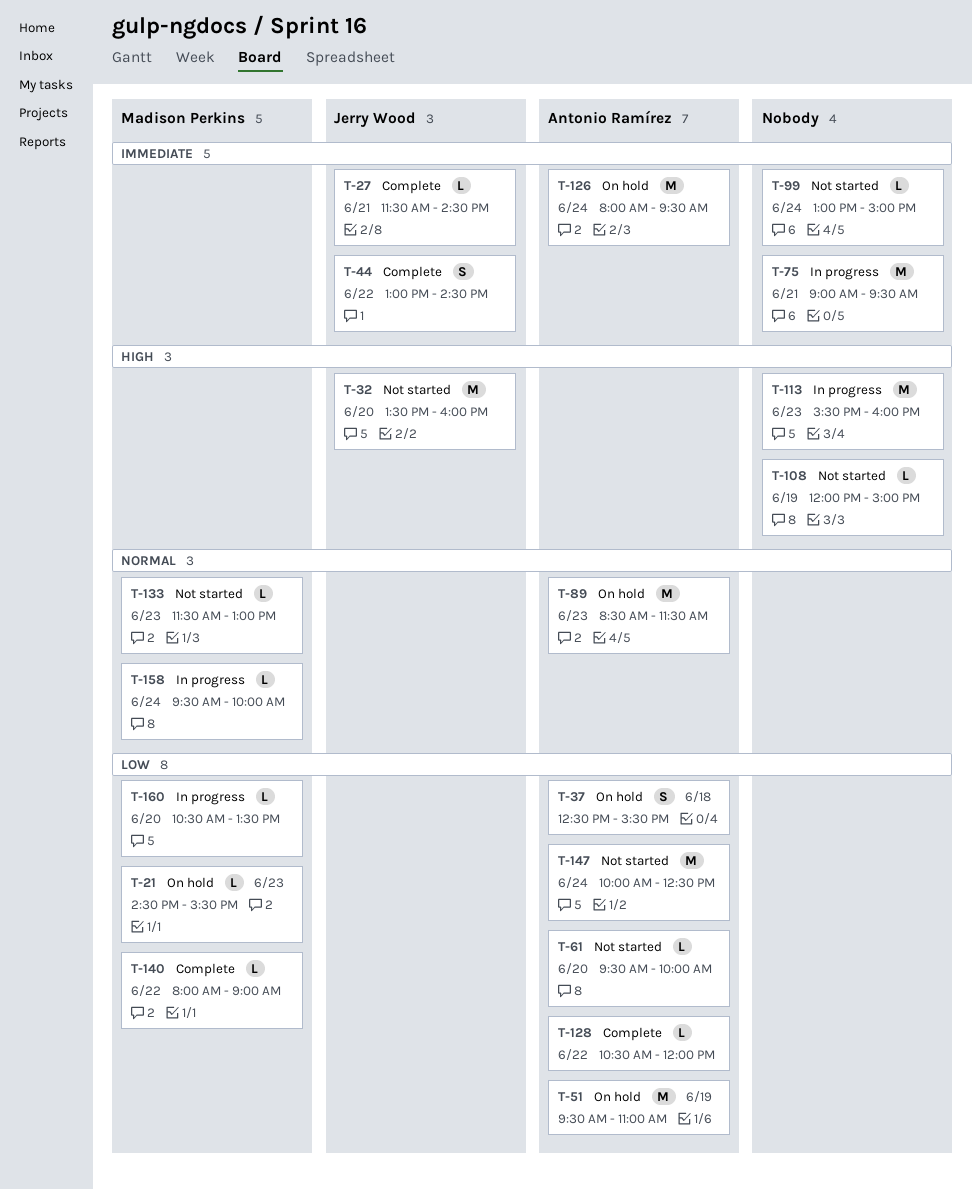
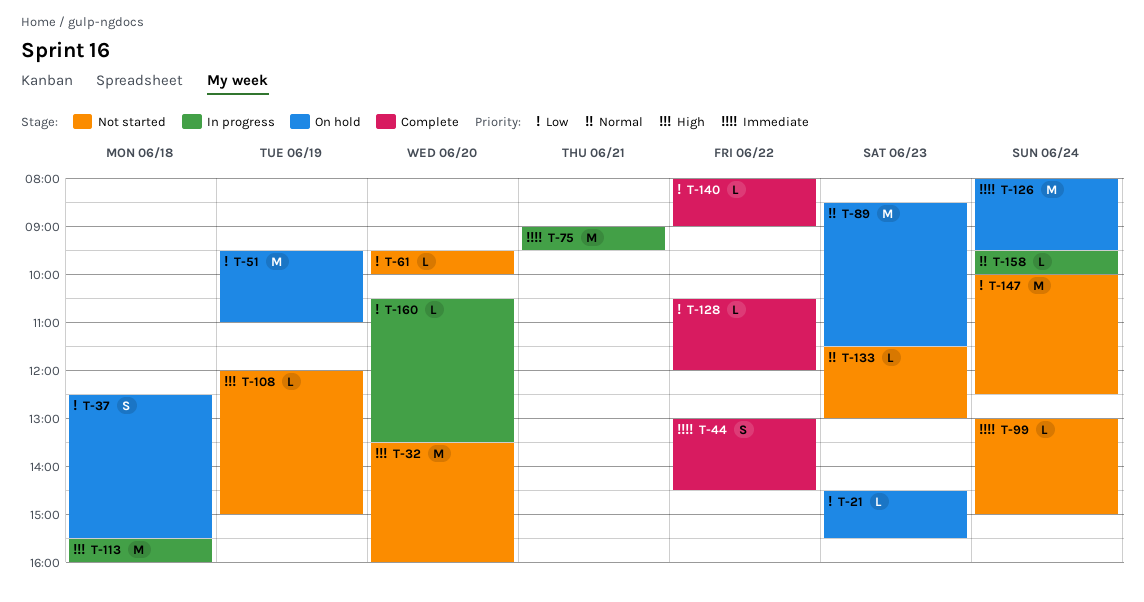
T-27: present -> none
T-113, day: Jun 23 -> Jun 18

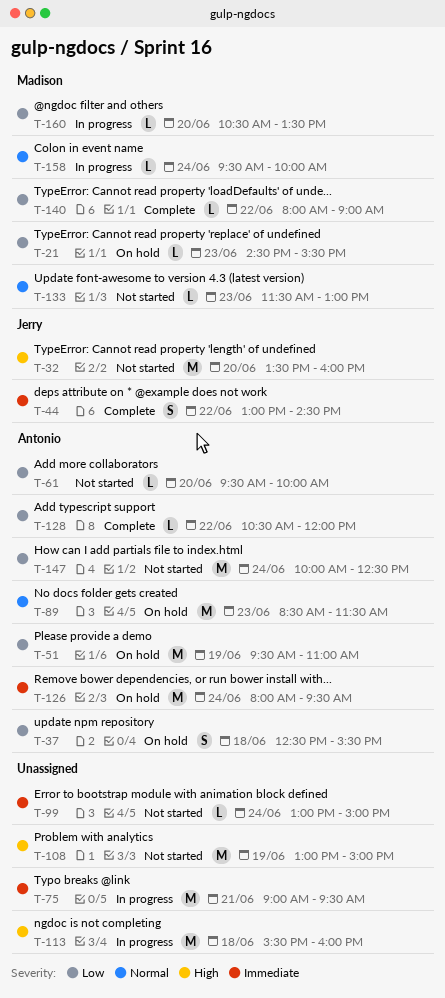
T-108, estimate: L -> M
T-108, begins: 12:00 -> 13:00

